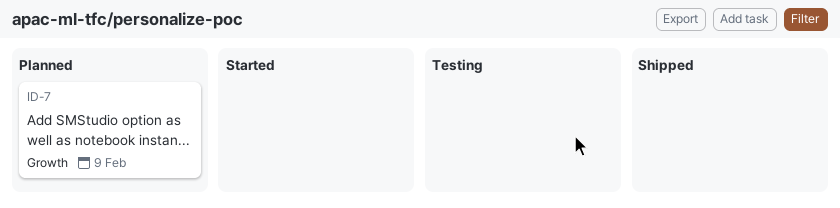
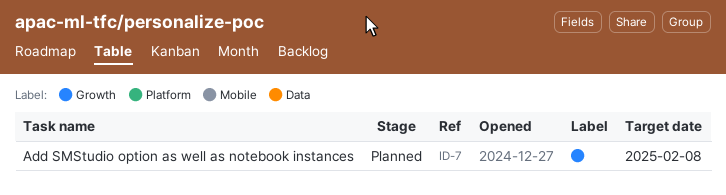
ID-7, due: Feb 9 -> Feb 8

